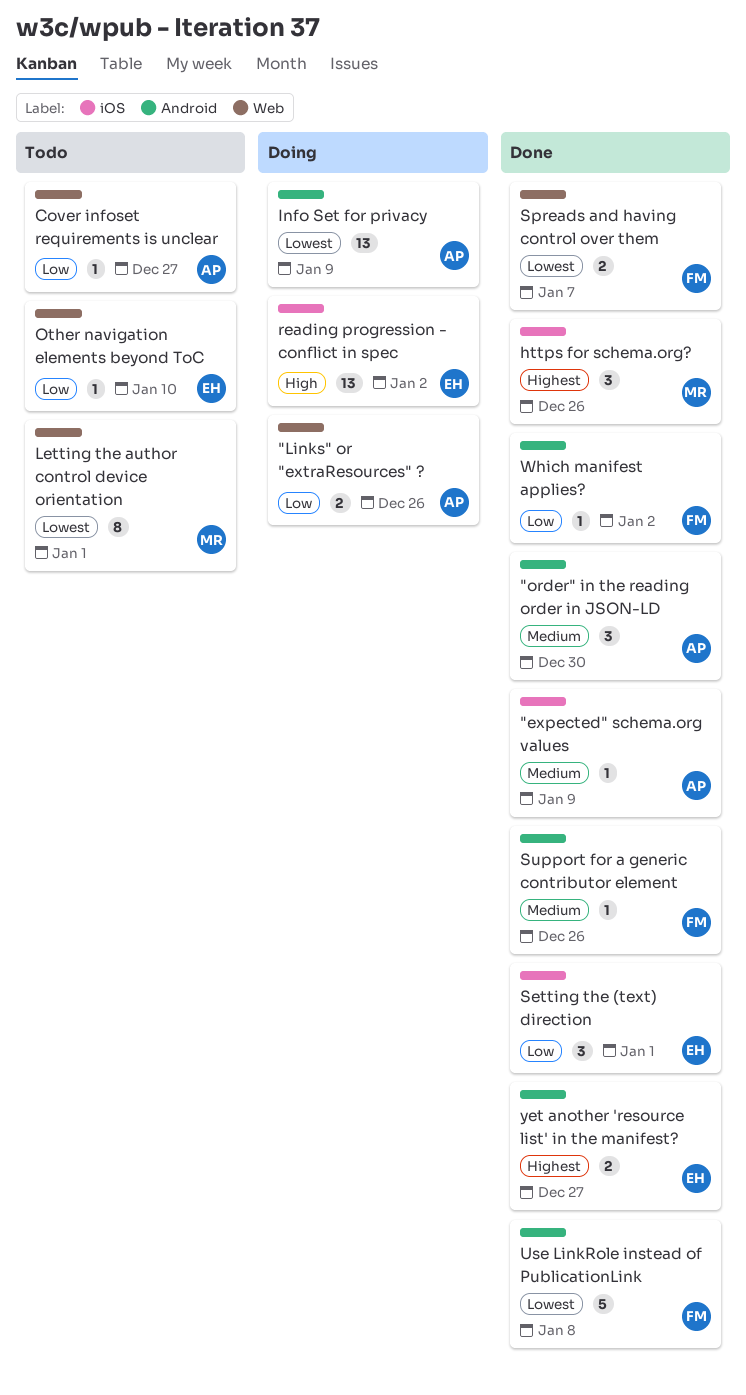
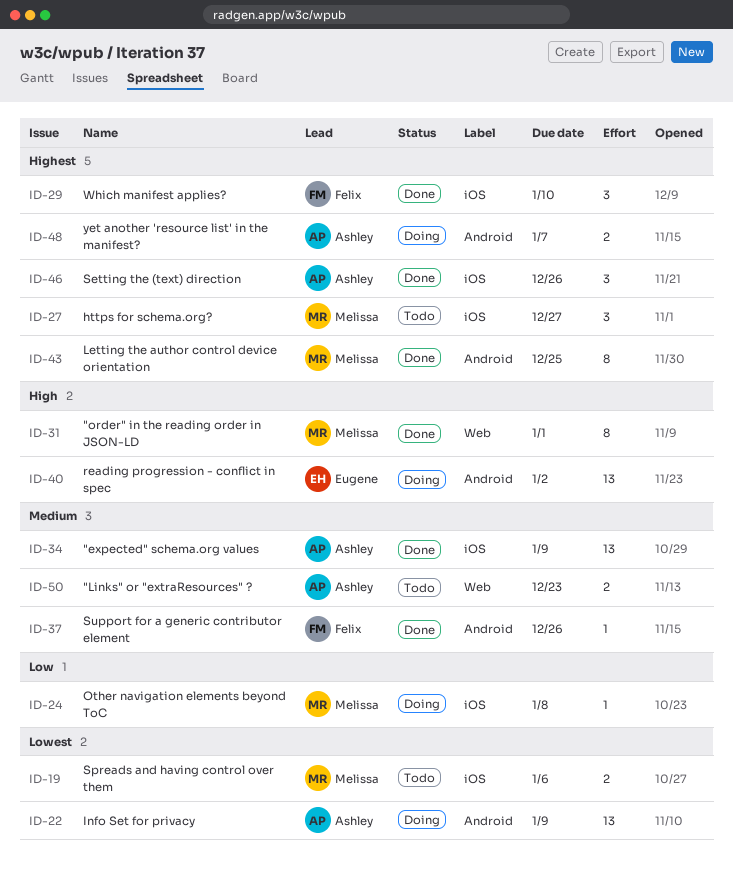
"expected" schema.org values, estimate: 1 -> 13
"Links" or "extraResources" ?, status: Doing -> Todo
"Links" or "extraResources" ?, priority: Low -> Medium
"Links" or "extraResources" ?, due: Dec 26 -> Dec 23
"order" in the reading order in JSON-LD, owner: Ashley -> Melissa
"order" in the reading order in JSON-LD, priority: Medium -> High
"order" in the reading order in JSON-LD, label: Android -> Web
"order" in the reading order in JSON-LD, estimate: 3 -> 8
"order" in the reading order in JSON-LD, due: Dec 30 -> Jan 1
Cover infoset requirements is unclear: present -> none
https for schema.org?, status: Done -> Todo
https for schema.org?, due: Dec 26 -> Dec 27
Letting the author control device orientation, status: Todo -> Done
Letting the author control device orientation, priority: Lowest -> Highest
Letting the author control device orientation, label: Web -> Android
Letting the author control device orientation, due: Jan 1 -> Dec 25
Other navigation elements beyond ToC, status: Todo -> Doing
Other navigation elements beyond ToC, owner: Eugene -> Melissa
Other navigation elements beyond ToC, label: Web -> iOS
Other navigation elements beyond ToC, due: Jan 10 -> Jan 8
reading progression - conflict in spec, label: iOS -> Android
Setting the (text) direction, owner: Eugene -> Ashley
Setting the (text) direction, priority: Low -> Highest
Setting the (text) direction, due: Jan 1 -> Dec 26
Spreads and having control over them, status: Done -> Todo
Spreads and having control over them, owner: Felix -> Melissa
Spreads and having control over them, label: Web -> iOS
Spreads and having control over them, due: Jan 7 -> Jan 6
Use LinkRole instead of PublicationLink: present -> none
Which manifest applies?, priority: Low -> Highest
Which manifest applies?, label: Android -> iOS
Which manifest applies?, estimate: 1 -> 3
Which manifest applies?, due: Jan 2 -> Jan 10
yet another 'resource list' in the manifest?, status: Done -> Doing
yet another 'resource list' in the manifest?, owner: Eugene -> Ashley
yet another 'resource list' in the manifest?, due: Dec 27 -> Jan 7

